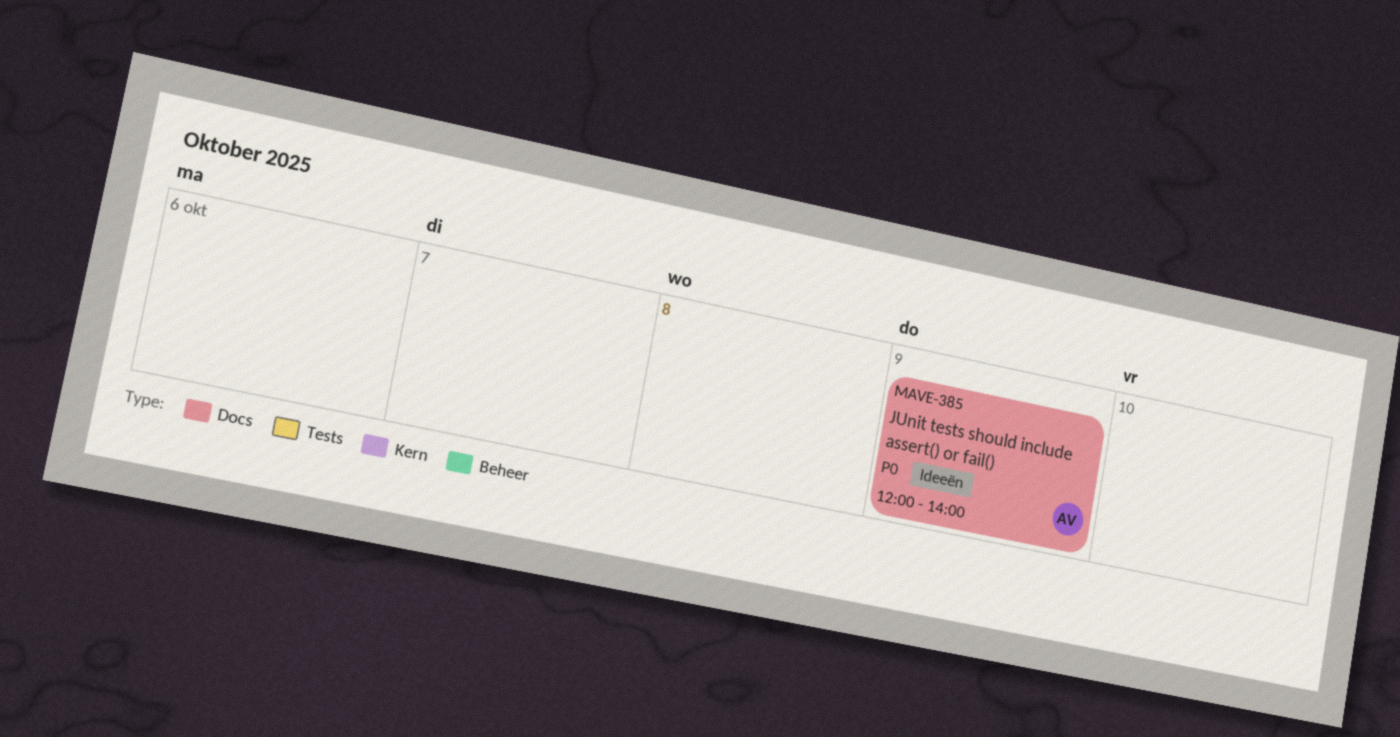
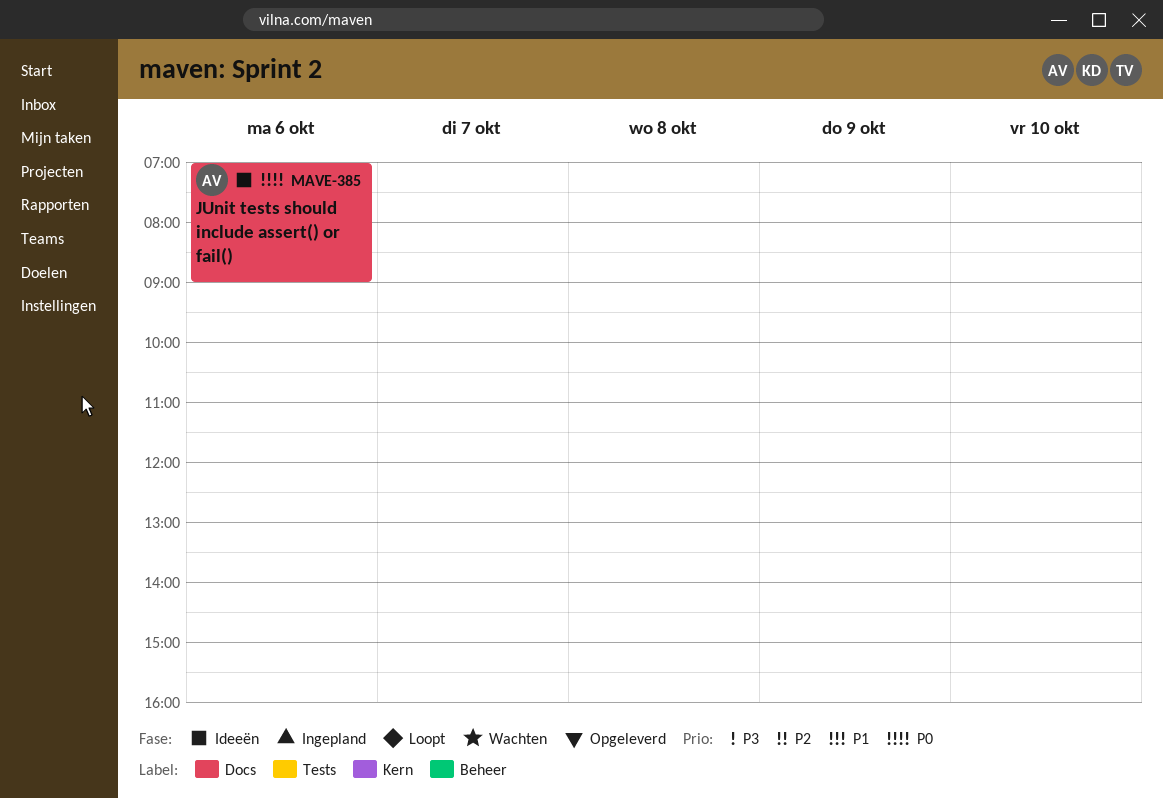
MAVE-385, day: Oct 9 -> Oct 6
MAVE-385, begins: 12:00 -> 07:00
MAVE-385, ends: 14:00 -> 09:00

